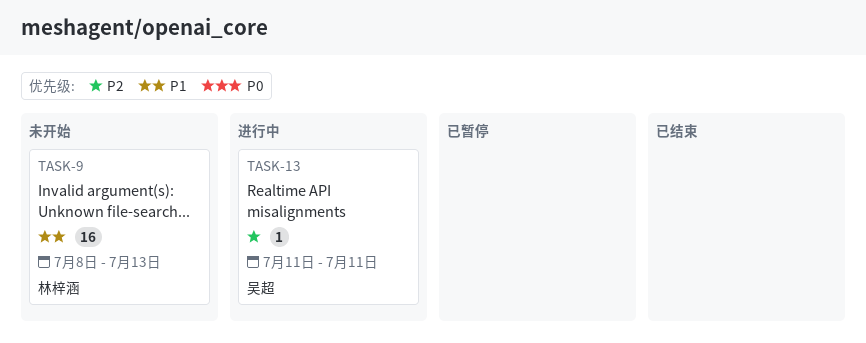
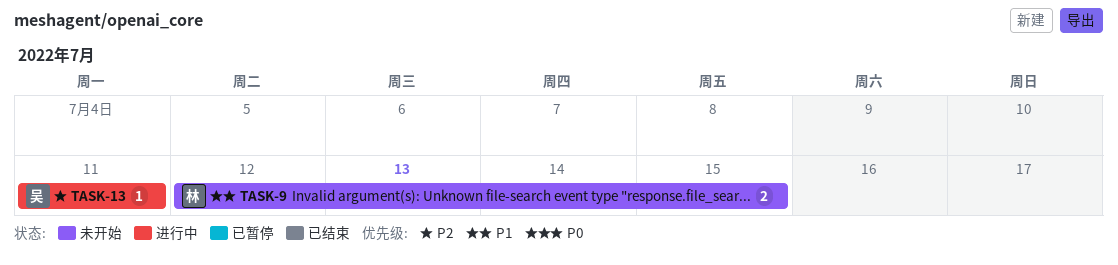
TASK-9, estimate: 16 -> 2
TASK-9, start: Jul 8 -> Jul 12
TASK-9, due: Jul 13 -> Jul 15

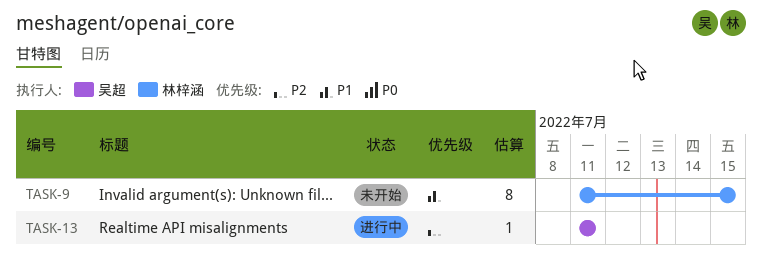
TASK-9, estimate: 2 -> 8
TASK-9, start: Jul 12 -> Jul 11

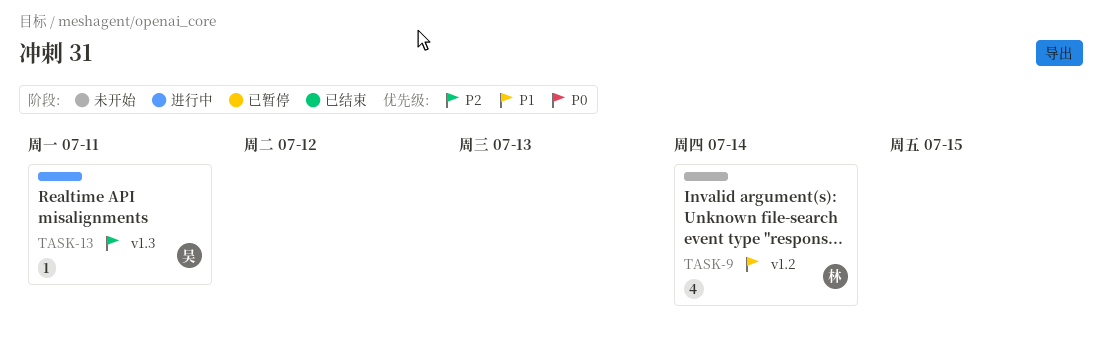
TASK-9, estimate: 8 -> 4
TASK-9, due: Jul 15 -> Jul 14

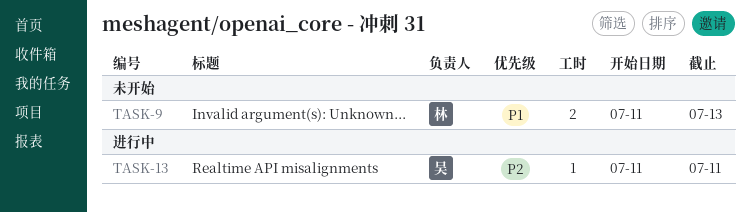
TASK-9, estimate: 4 -> 2
TASK-9, due: Jul 14 -> Jul 13

